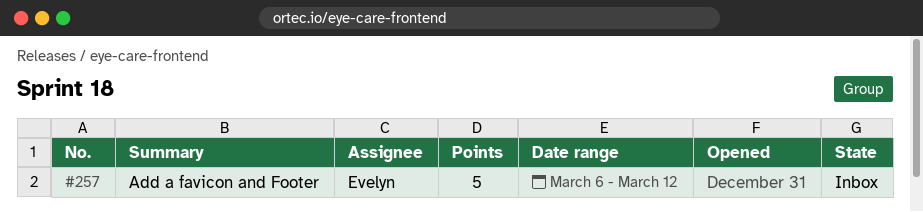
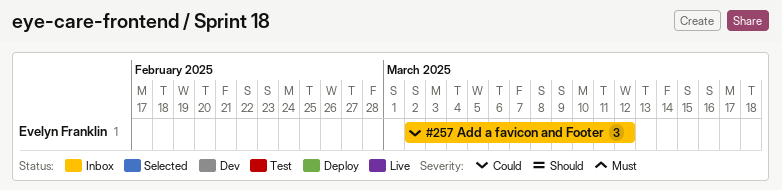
#257, estimate: 5 -> 3
#257, start: Mar 6 -> Mar 2

